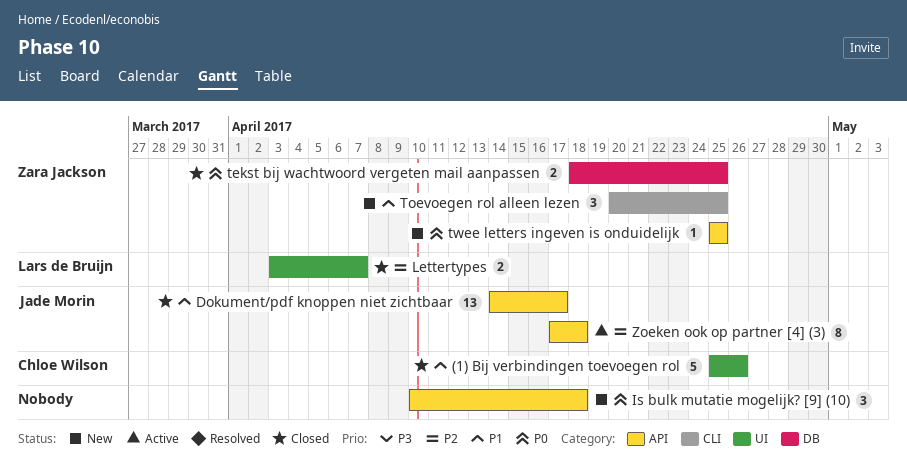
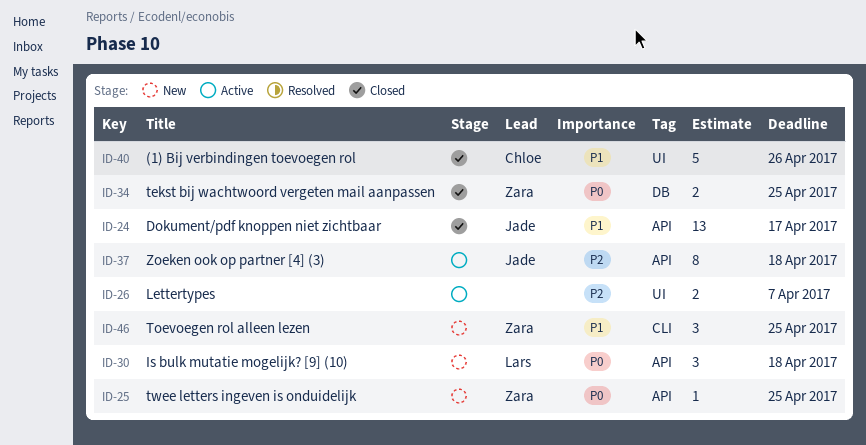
Is bulk mutatie mogelijk? [9] (10), owner: none -> Lars de Bruijn
Lettertypes, status: Closed -> Active
Lettertypes, owner: Lars de Bruijn -> none

